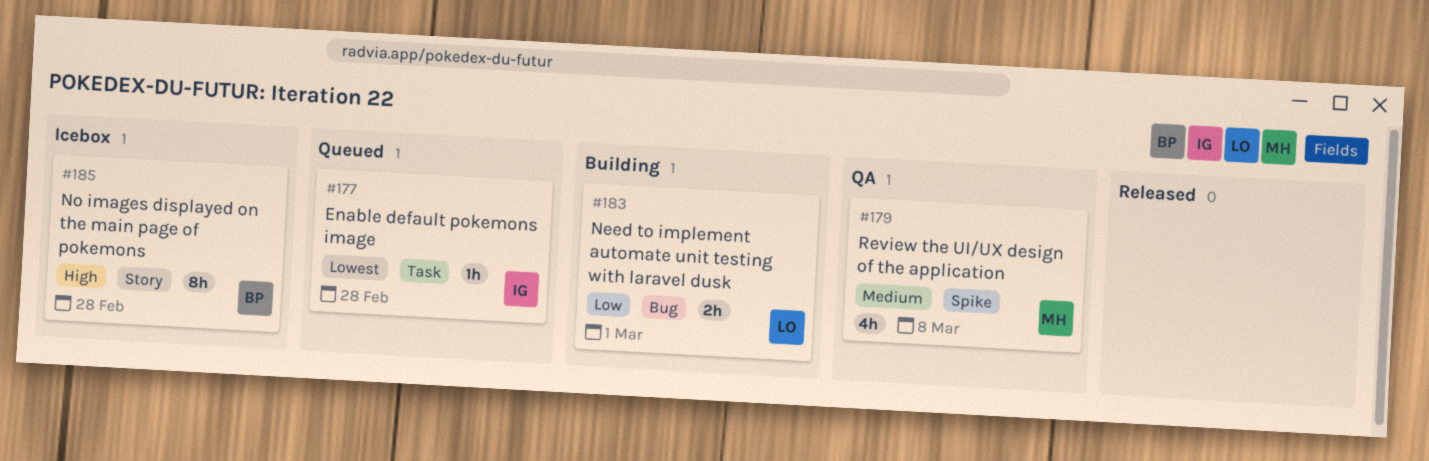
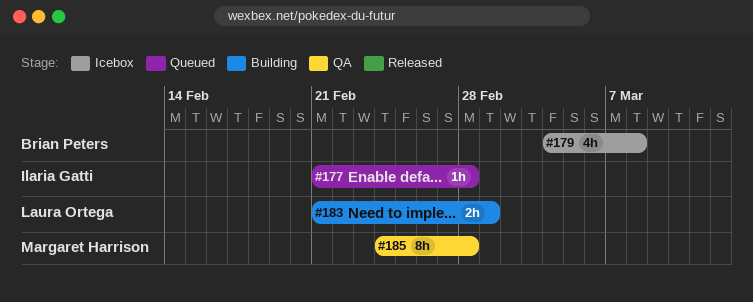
#179, status: QA -> Icebox
#179, owner: Margaret Harrison -> Brian Peters
#185, status: Icebox -> QA
#185, owner: Brian Peters -> Margaret Harrison

